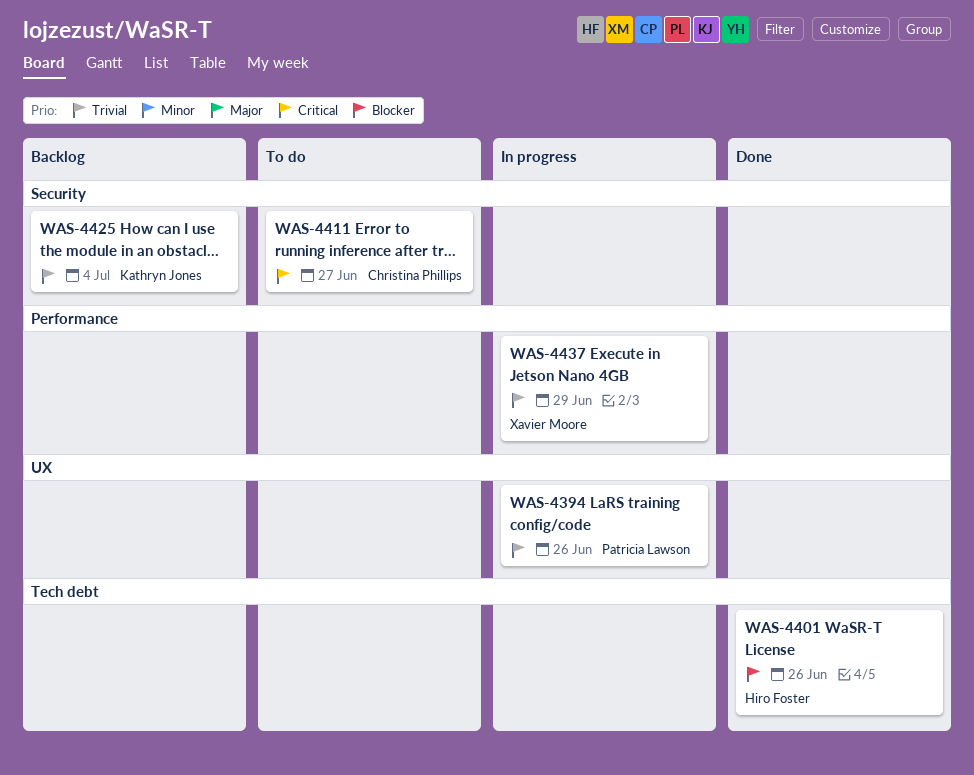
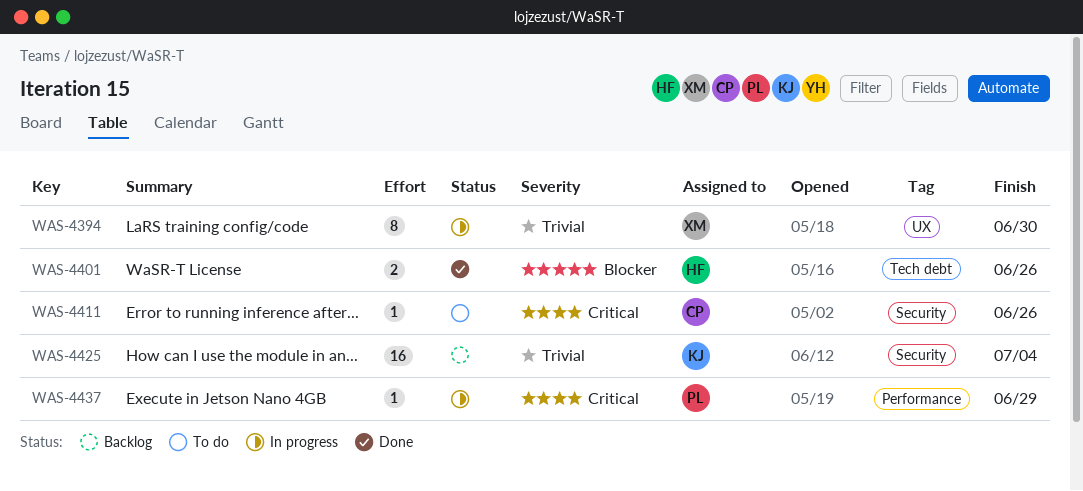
WAS-4394, owner: Patricia Lawson -> Xavier Moore
WAS-4394, due: Jun 26 -> Jun 30
WAS-4411, due: Jun 27 -> Jun 26
WAS-4437, owner: Xavier Moore -> Patricia Lawson
WAS-4437, priority: Trivial -> Critical

